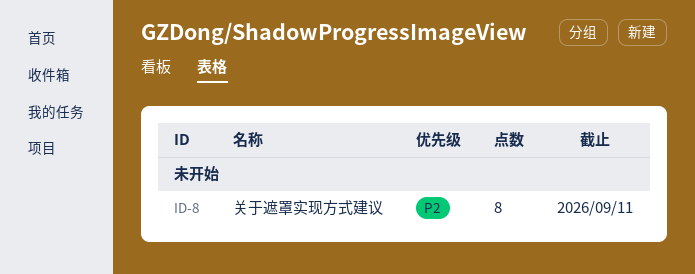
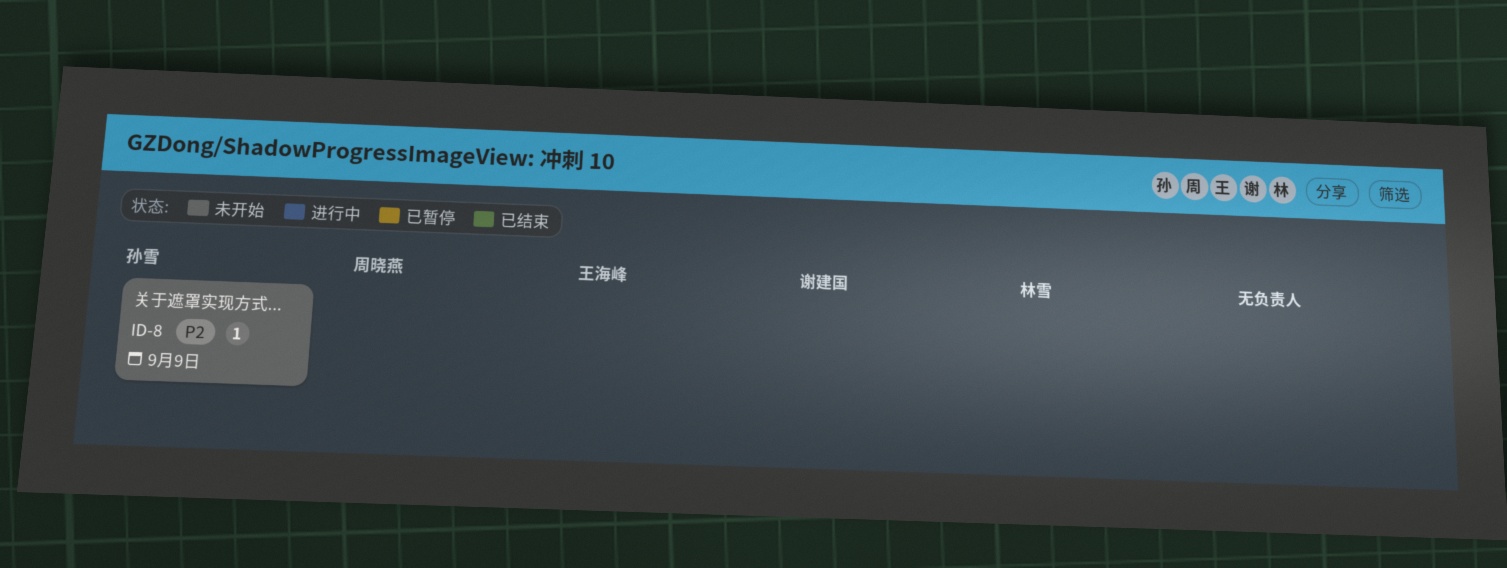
ID-8, estimate: 8 -> 1
ID-8, due: Sep 11 -> Sep 9

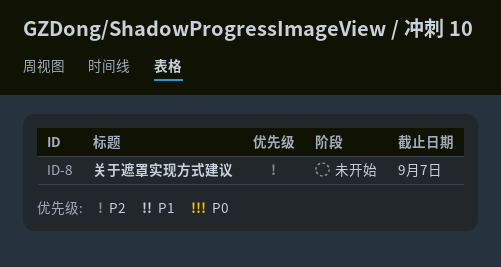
ID-8, due: Sep 9 -> Sep 7

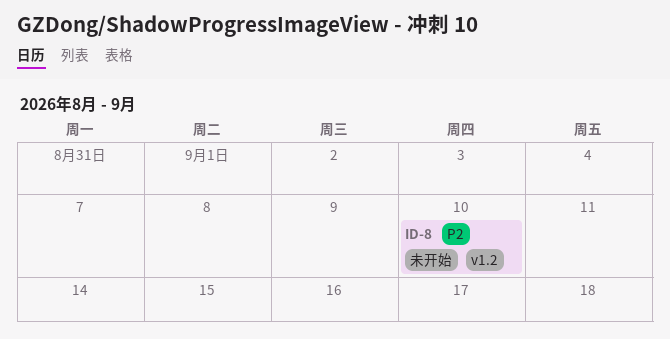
ID-8, due: Sep 7 -> Sep 10

